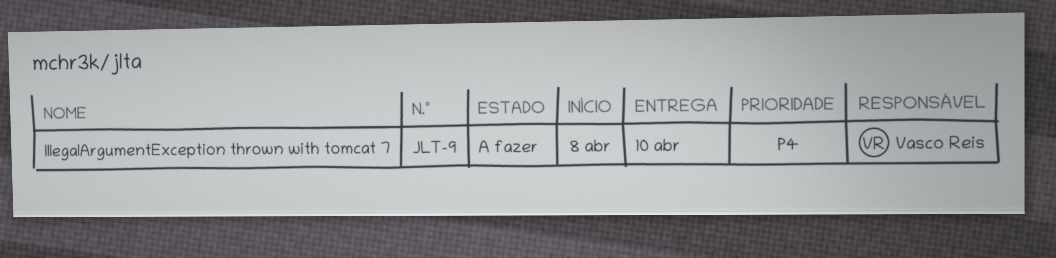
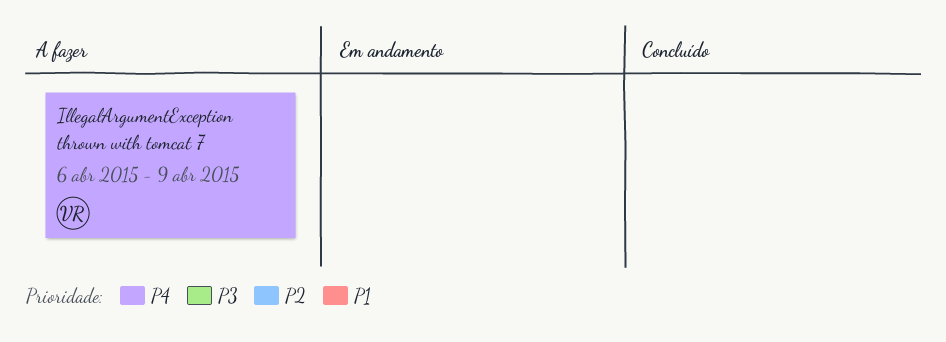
IllegalArgumentException thrown with tomcat 7, start: Apr 8 -> Apr 6
IllegalArgumentException thrown with tomcat 7, due: Apr 10 -> Apr 9

